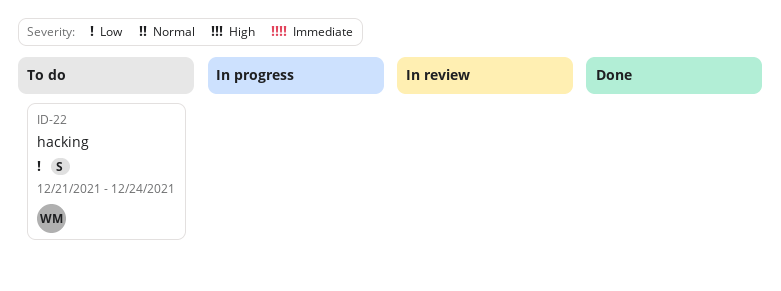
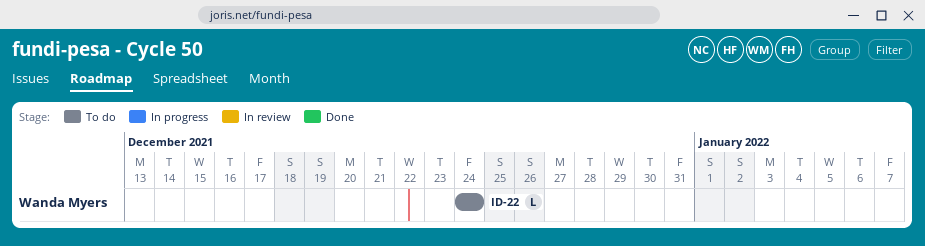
ID-22, estimate: S -> L
ID-22, start: Dec 21 -> Dec 24

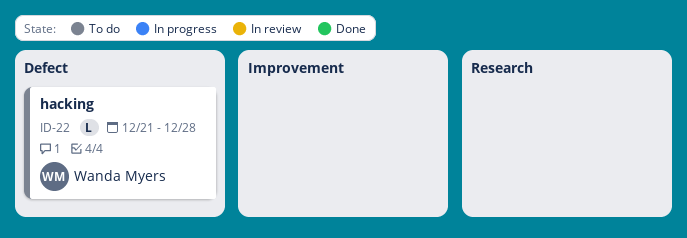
ID-22, start: Dec 24 -> Dec 21
ID-22, due: Dec 24 -> Dec 28

